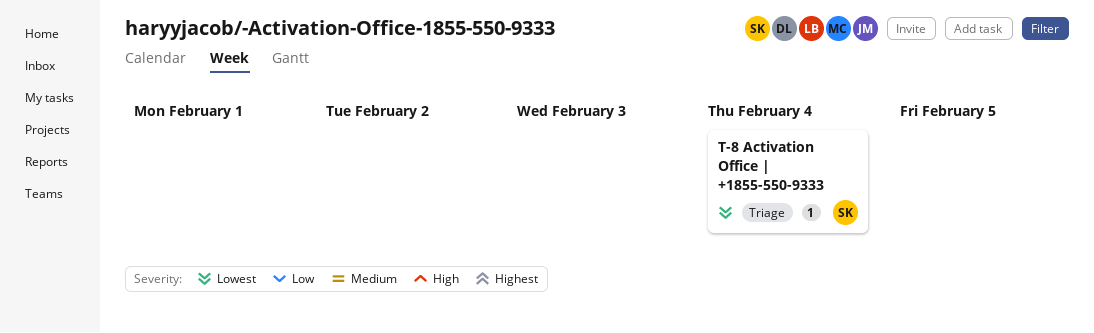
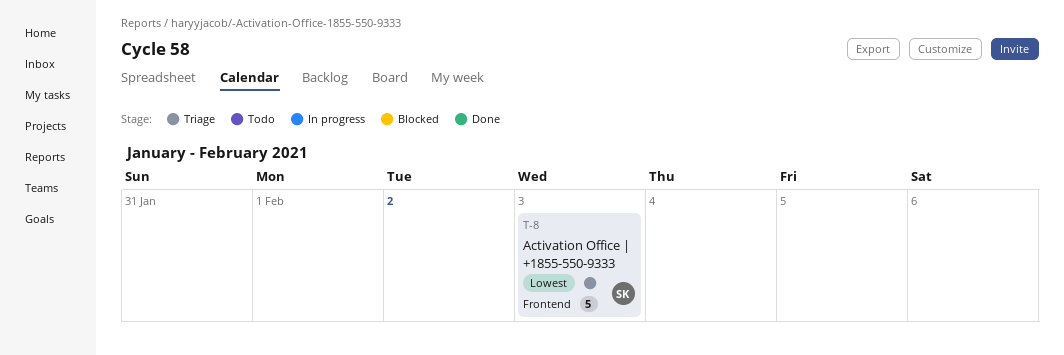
T-8, estimate: 1 -> 5
T-8, due: Feb 4 -> Feb 3

